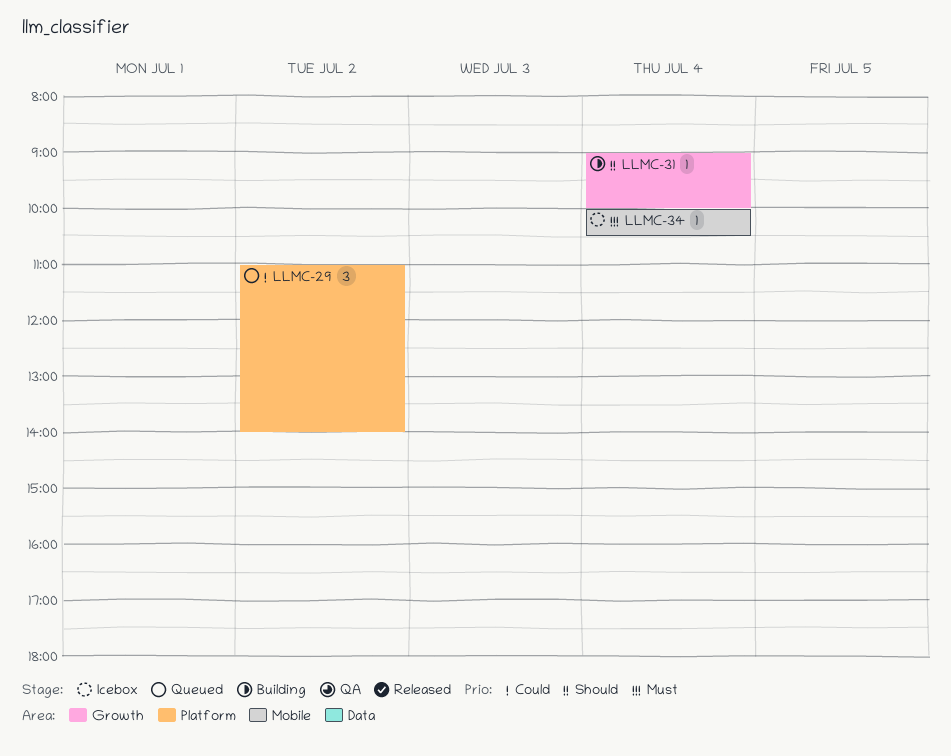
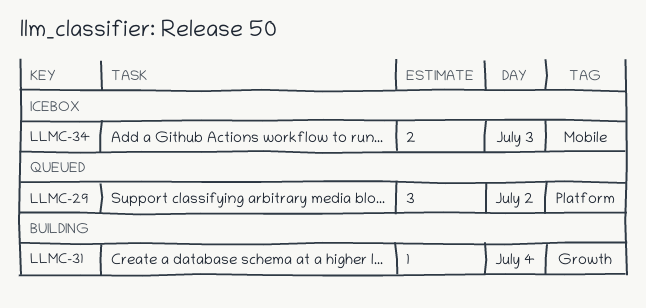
LLMC-34, estimate: 1 -> 2
LLMC-34, day: Jul 4 -> Jul 3

